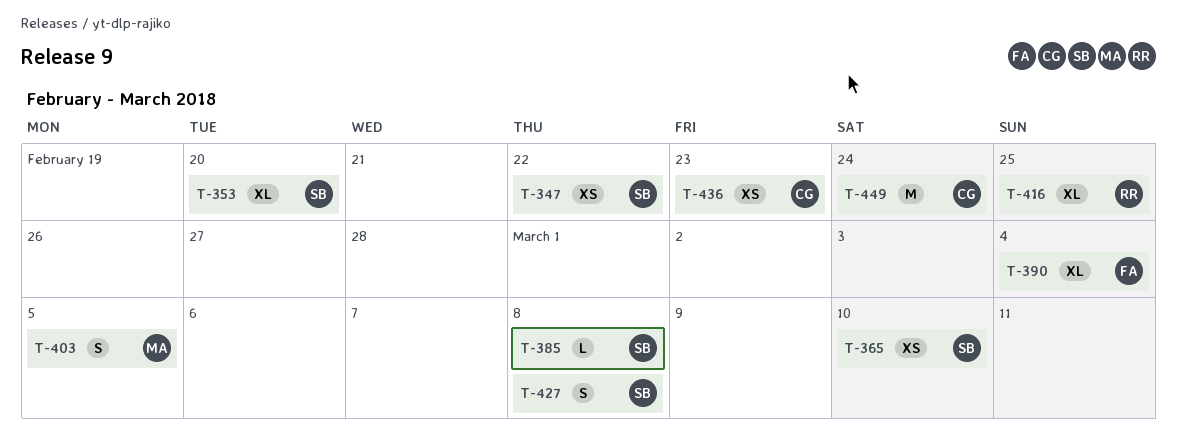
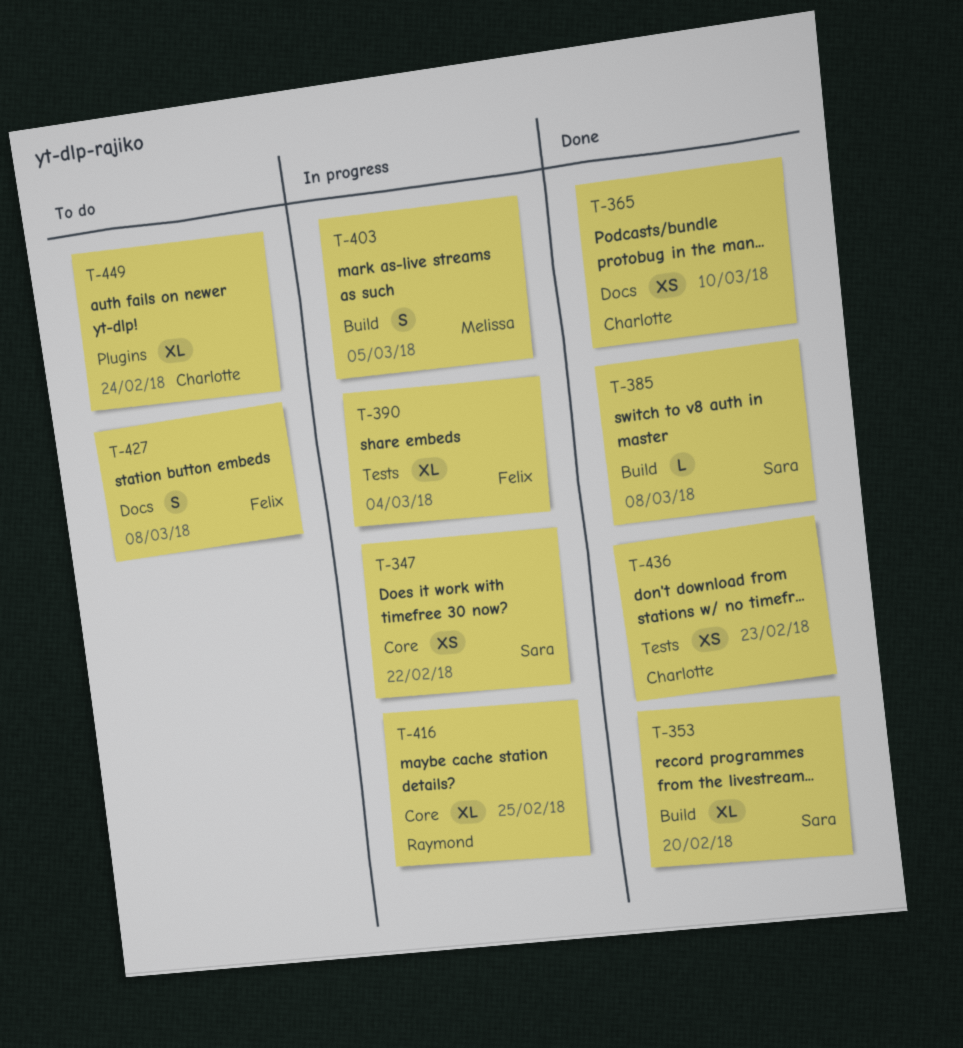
T-365, owner: Sara -> Charlotte
T-427, owner: Sara -> Felix
T-449, estimate: M -> XL

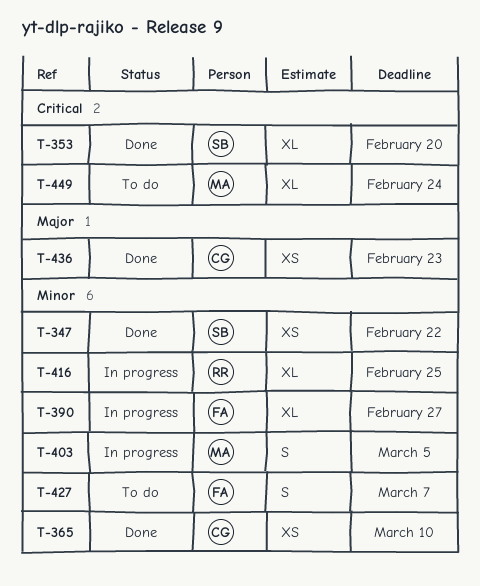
T-347, status: In progress -> Done
T-385: present -> none
T-390, due: Mar 4 -> Feb 27
T-427, due: Mar 8 -> Mar 7
T-449, owner: Charlotte -> Melissa

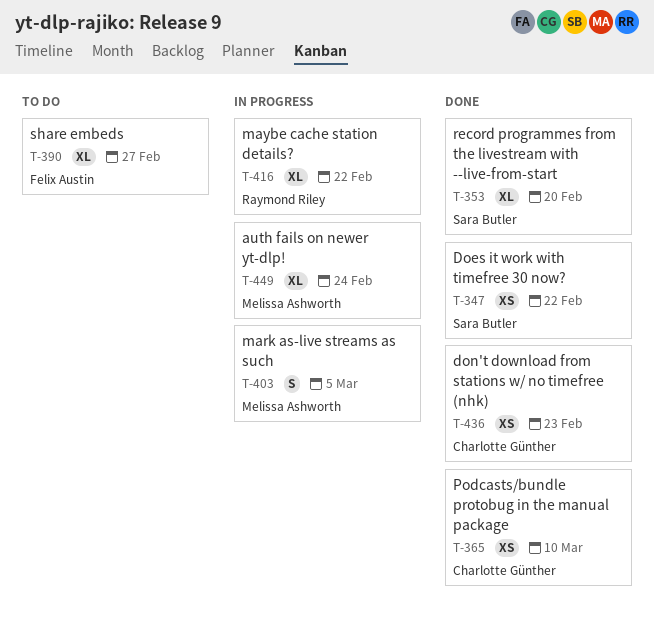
T-390, status: In progress -> To do
T-416, due: Feb 25 -> Feb 22
T-427: present -> none
T-449, status: To do -> In progress

